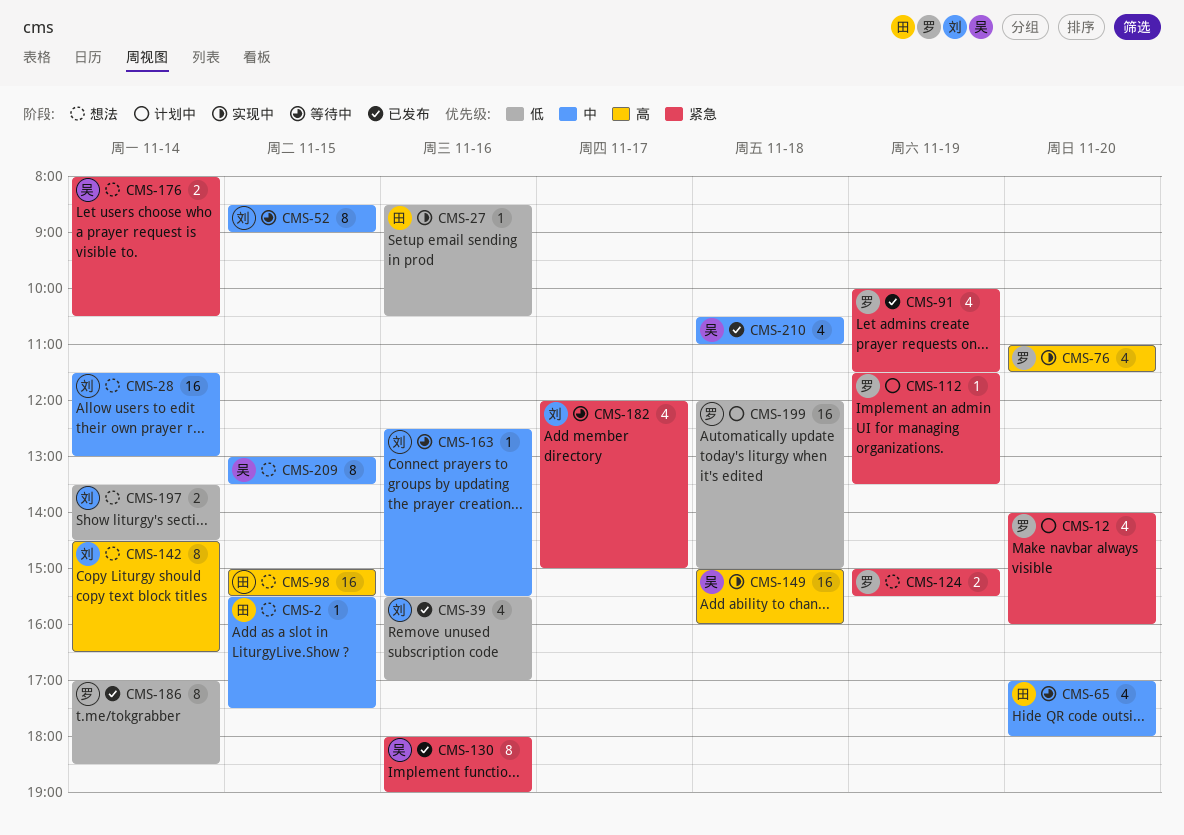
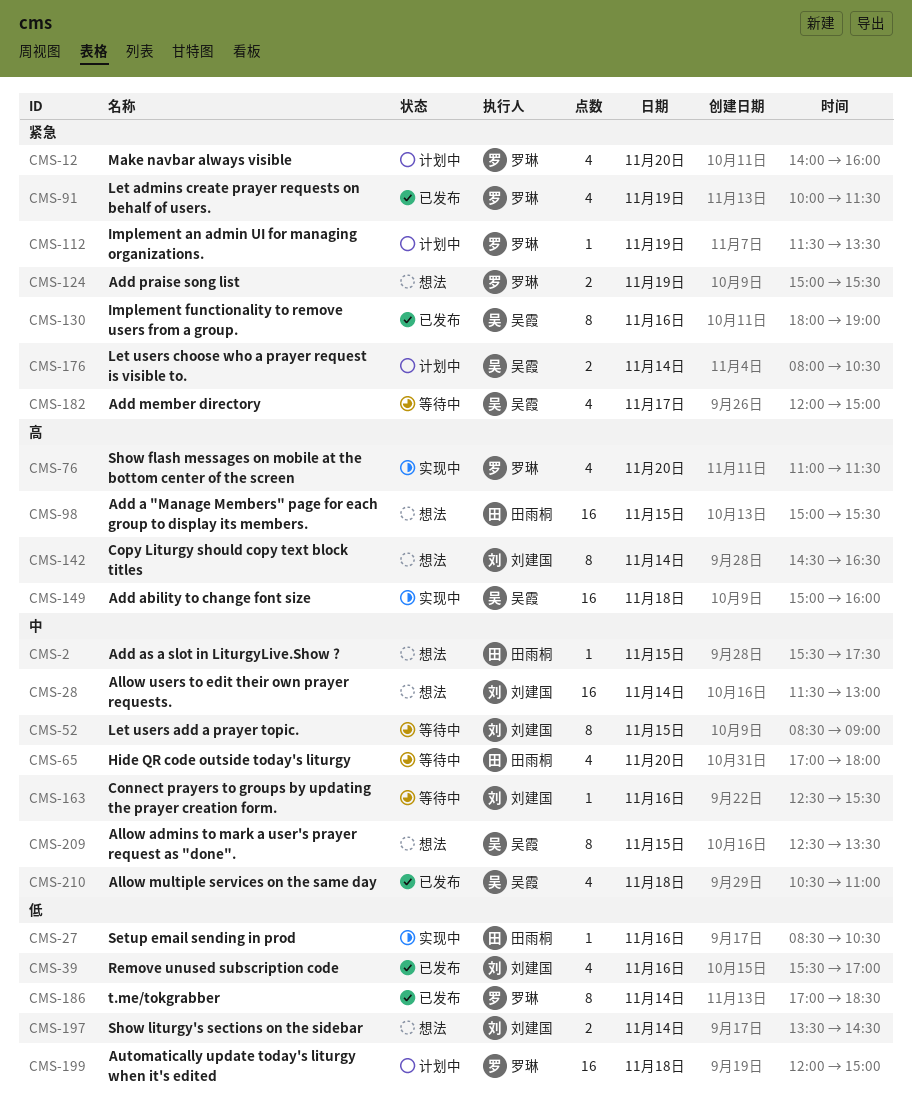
CMS-176, status: 想法 -> 计划中
CMS-182, owner: 刘建国 -> 吴霞
CMS-209, begins: 13:00 -> 12:30

